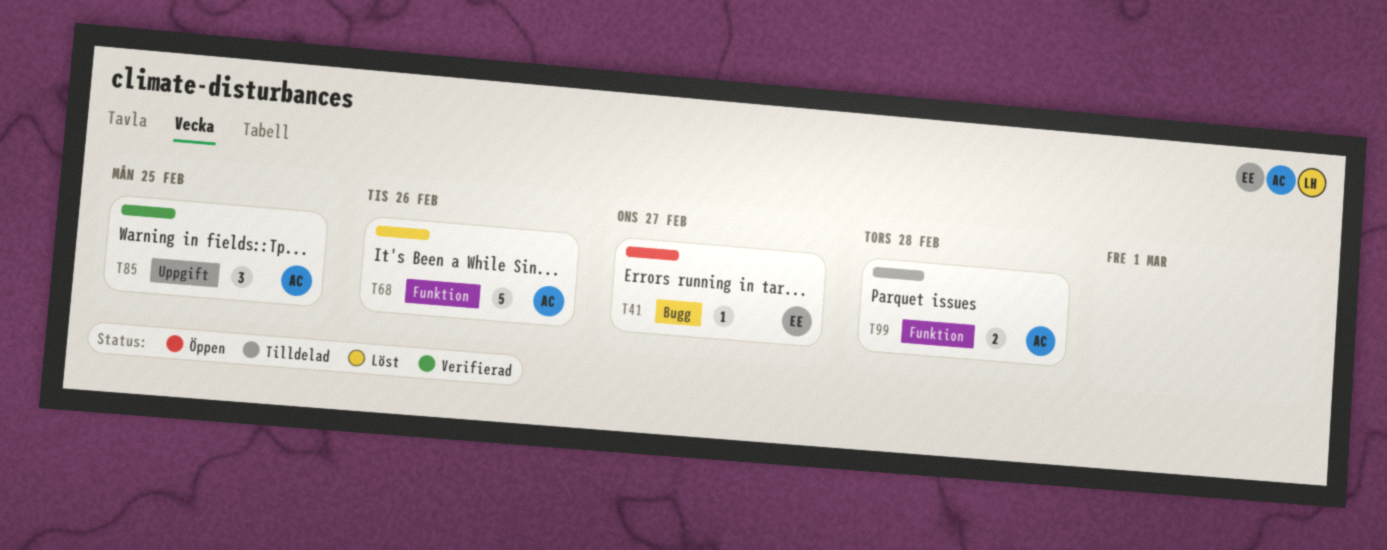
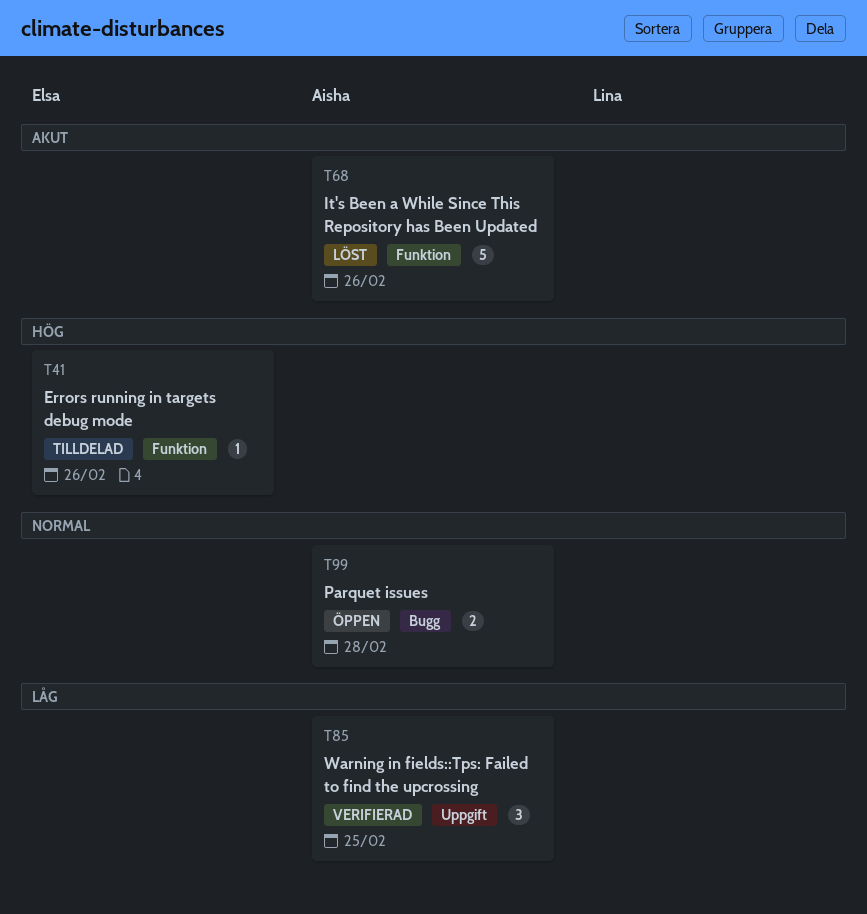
T41, status: Öppen -> Tilldelad
T41, label: Bugg -> Funktion
T41, due: Feb 27 -> Feb 26
T99, status: Tilldelad -> Öppen
T99, label: Funktion -> Bugg

